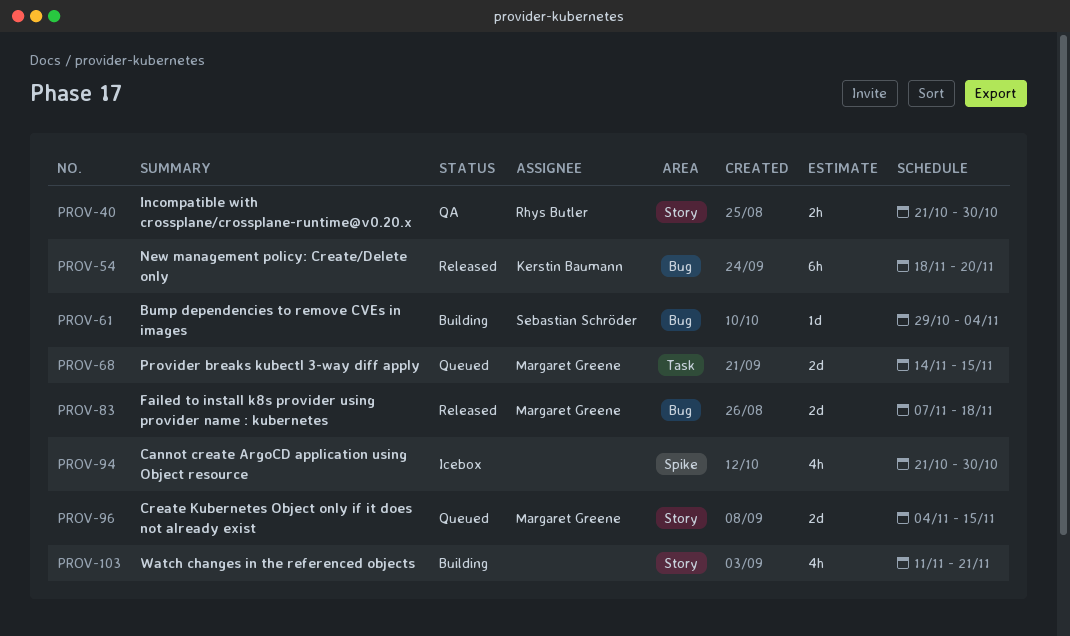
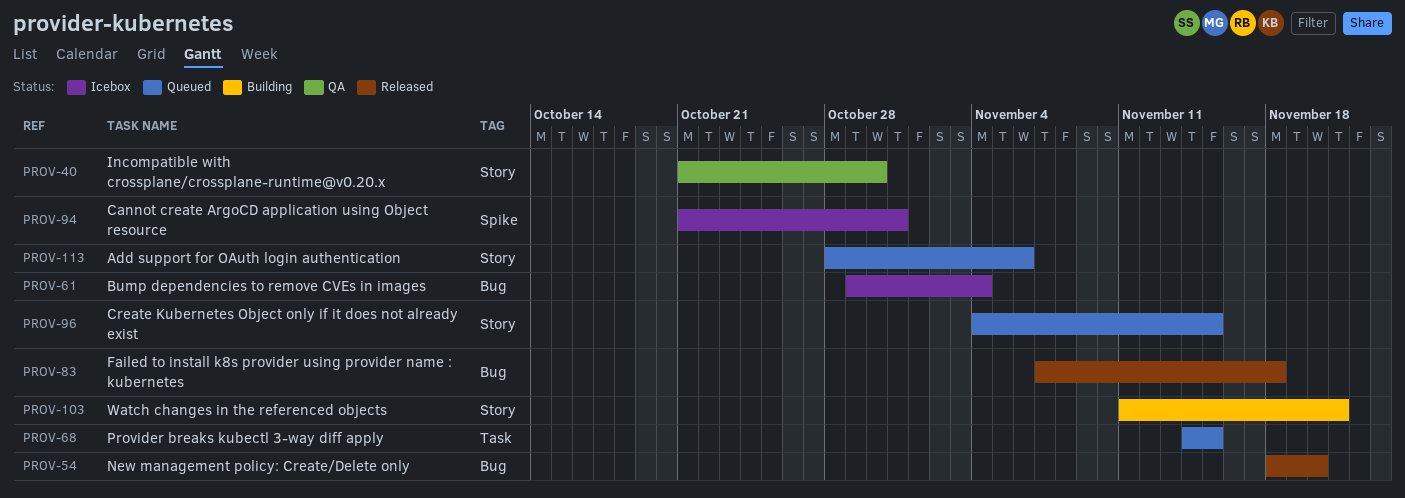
PROV-61, status: Building -> Icebox
PROV-94, due: Oct 30 -> Oct 31
PROV-113: none -> present

